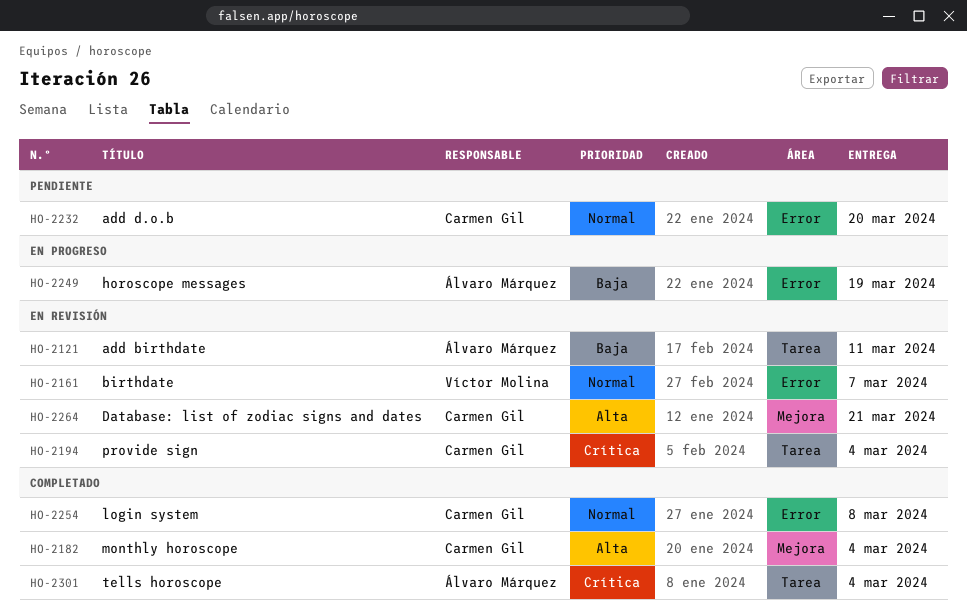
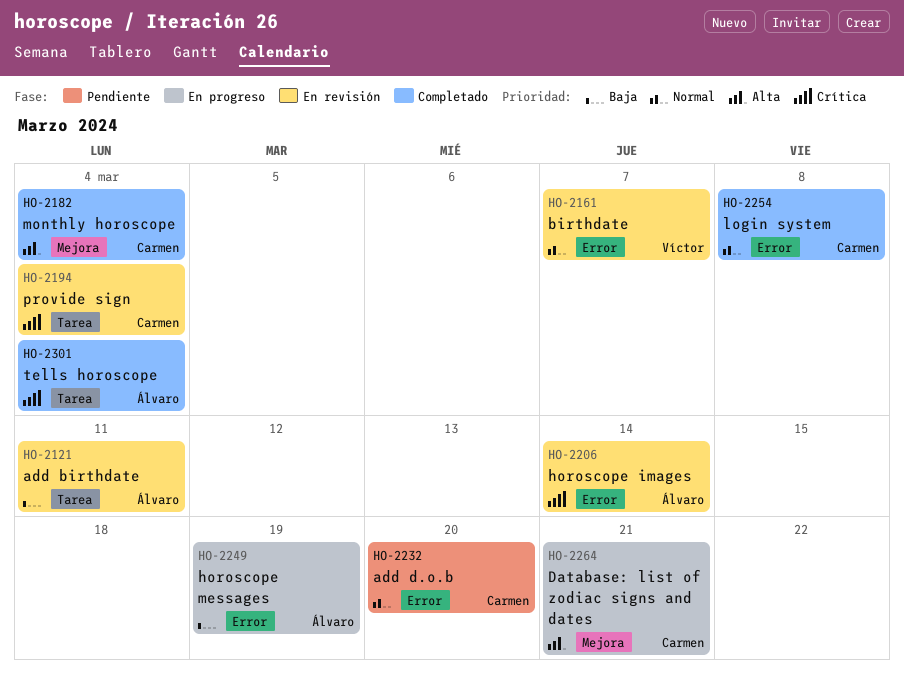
HO-2206: none -> present
HO-2264, status: En revisión -> En progreso

